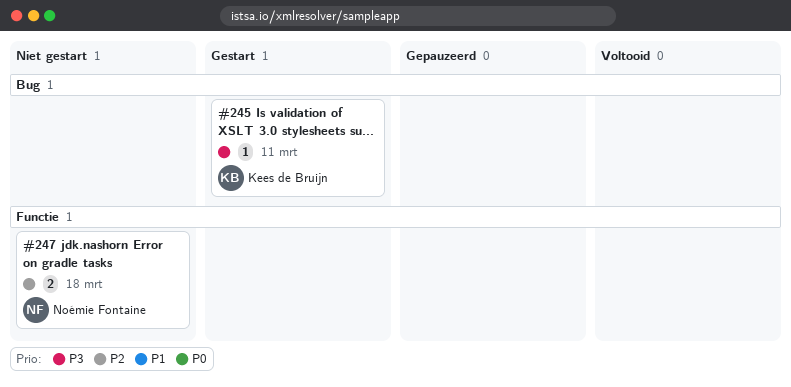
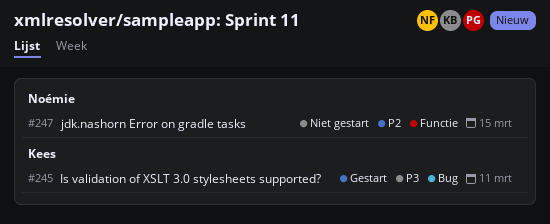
#247, due: Mar 18 -> Mar 15

